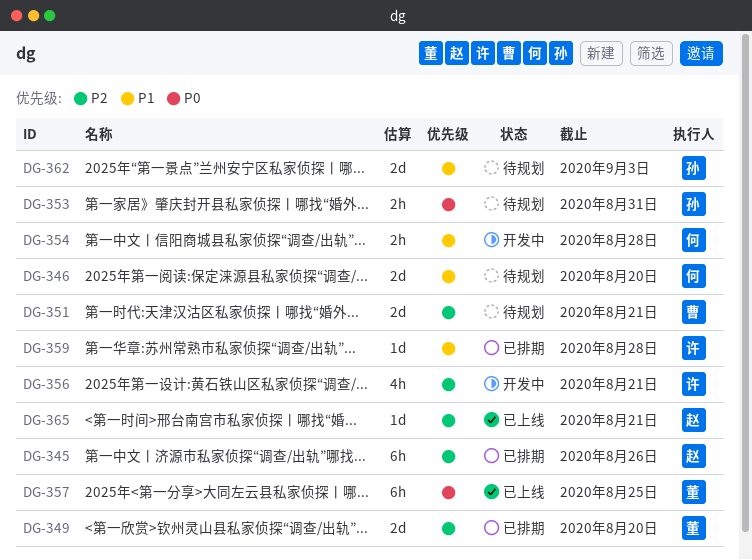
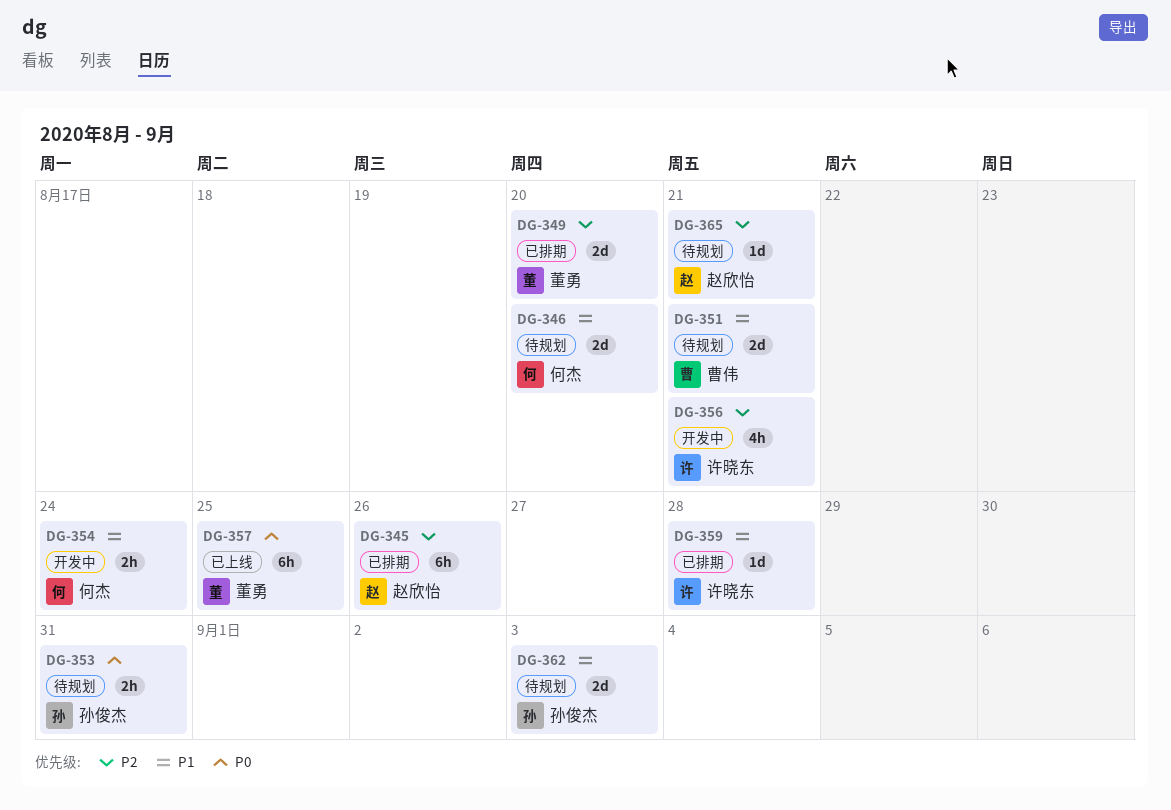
DG-351, priority: P2 -> P1
DG-354, due: Aug 28 -> Aug 24
DG-365, status: 已上线 -> 待规划

